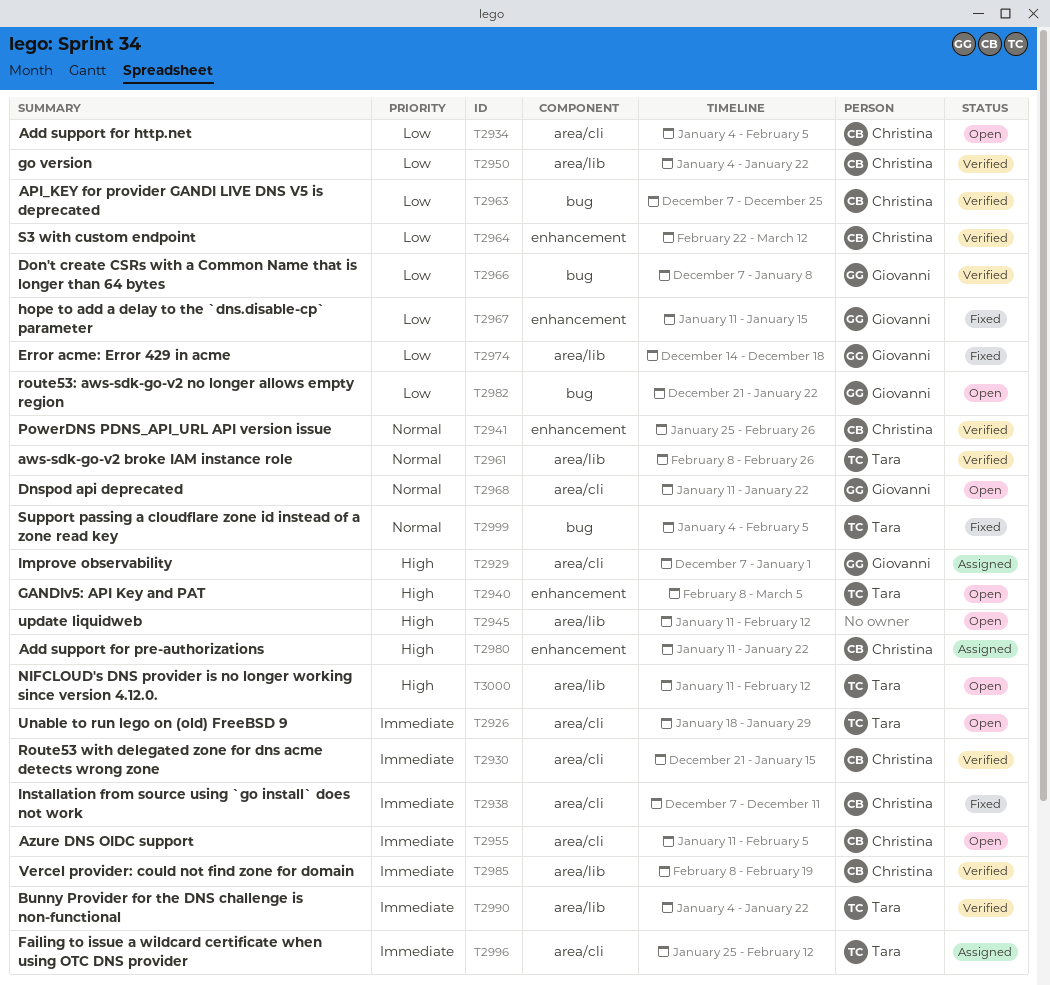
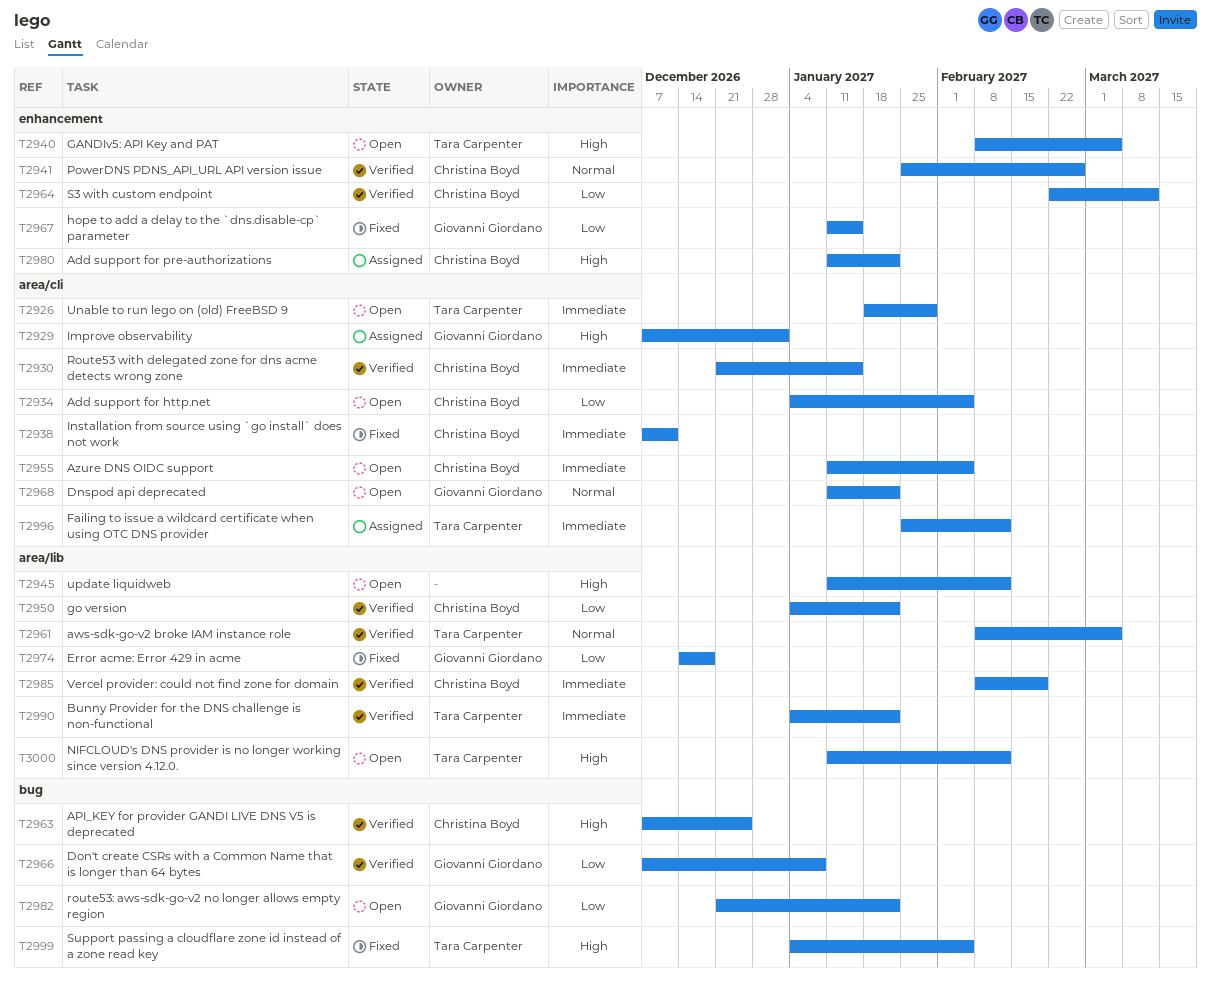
T2961, due: Feb 26 -> Mar 5
T2963, priority: Low -> High
T2999, priority: Normal -> High

